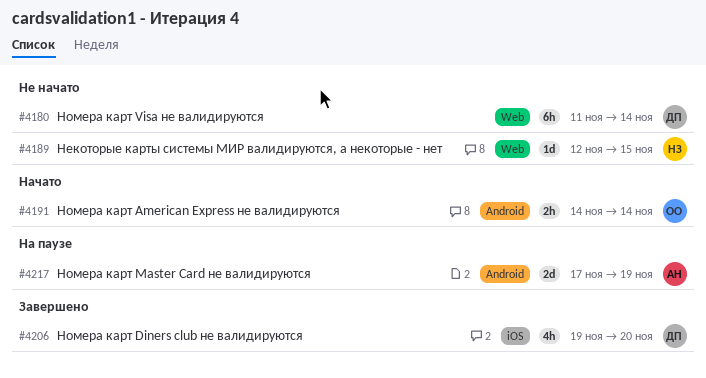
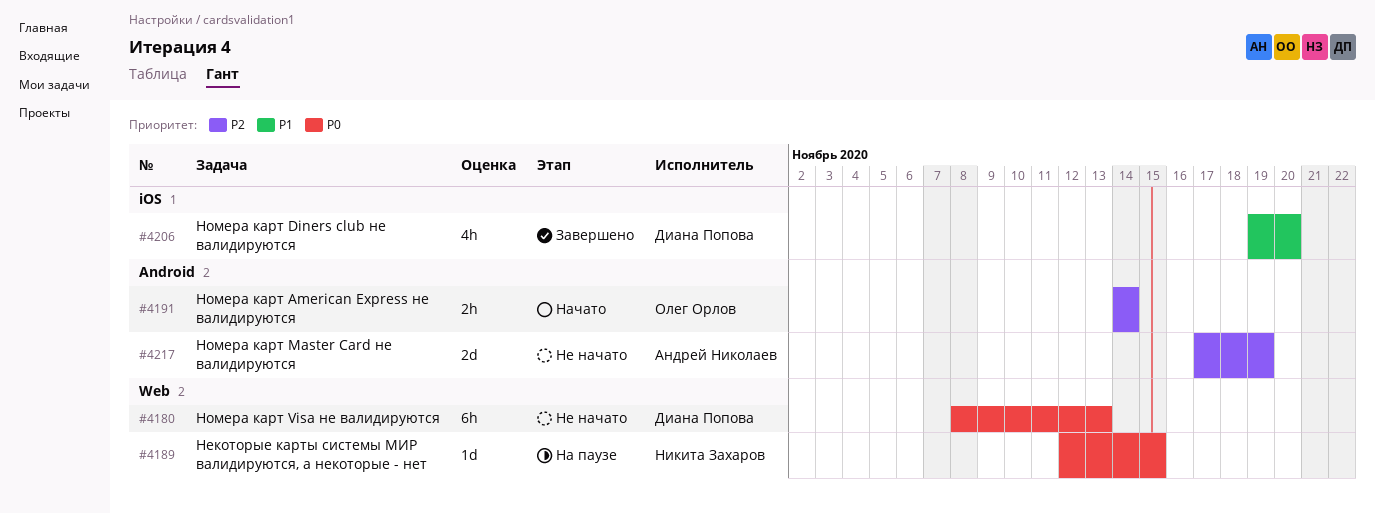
#4180, start: Nov 11 -> Nov 8
#4180, due: Nov 14 -> Nov 13
#4189, status: Не начато -> На паузе
#4217, status: На паузе -> Не начато

